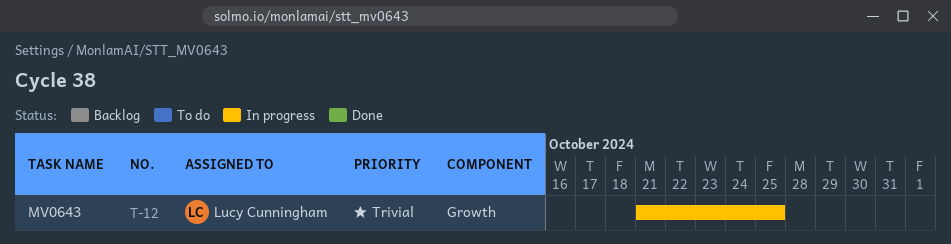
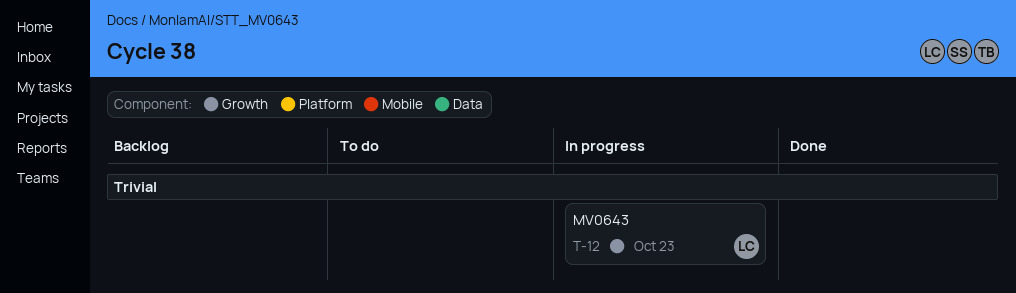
T-12, due: Oct 25 -> Oct 23

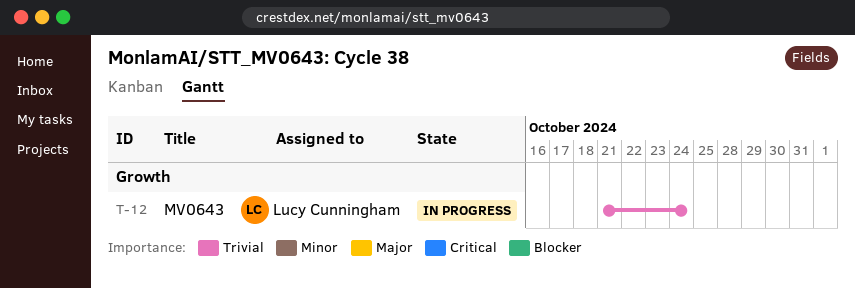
T-12, due: Oct 23 -> Oct 24

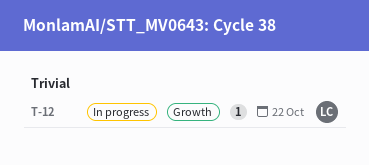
T-12, due: Oct 24 -> Oct 22

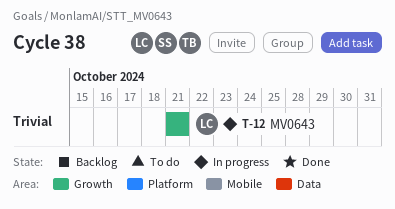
T-12, due: Oct 22 -> Oct 21

